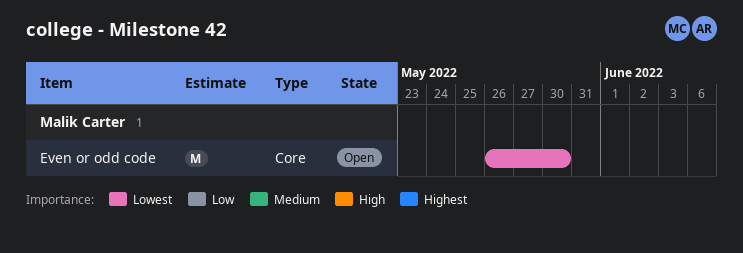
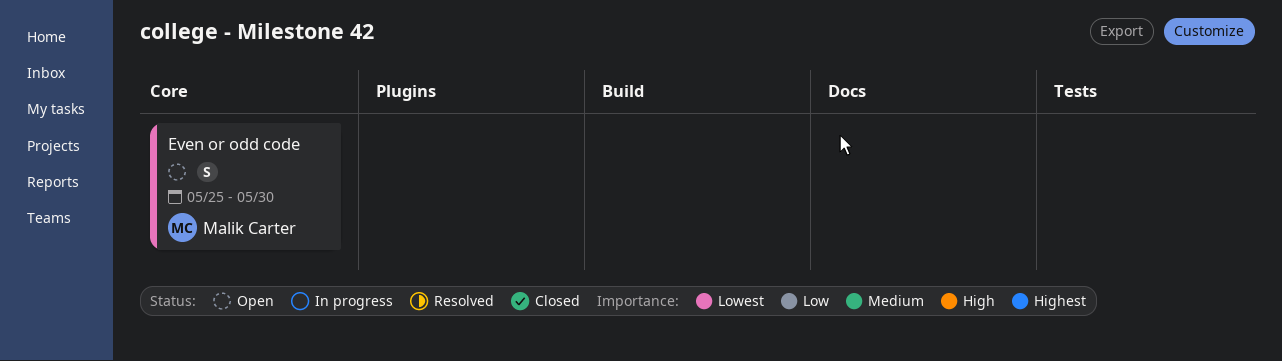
Even or odd code, estimate: M -> S
Even or odd code, start: May 26 -> May 25

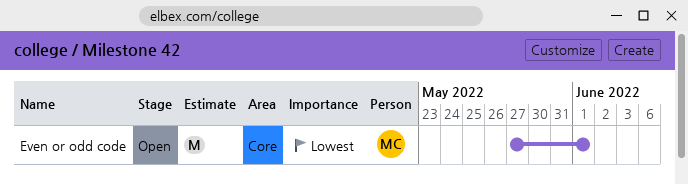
Even or odd code, estimate: S -> M
Even or odd code, start: May 25 -> May 27
Even or odd code, due: May 30 -> Jun 1

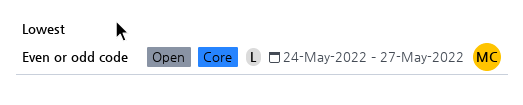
Even or odd code, estimate: M -> L
Even or odd code, start: May 27 -> May 24
Even or odd code, due: Jun 1 -> May 27

